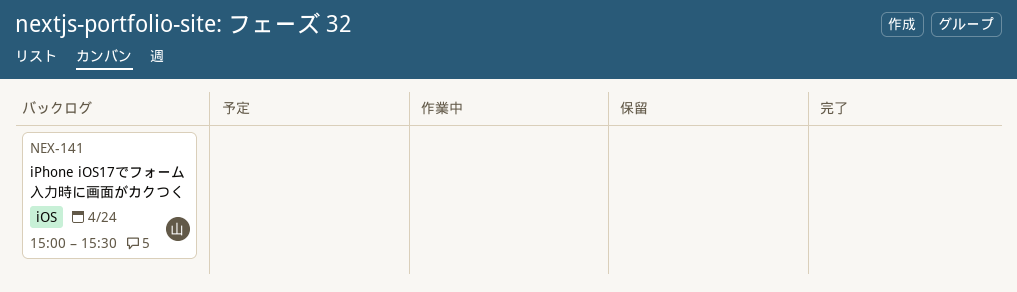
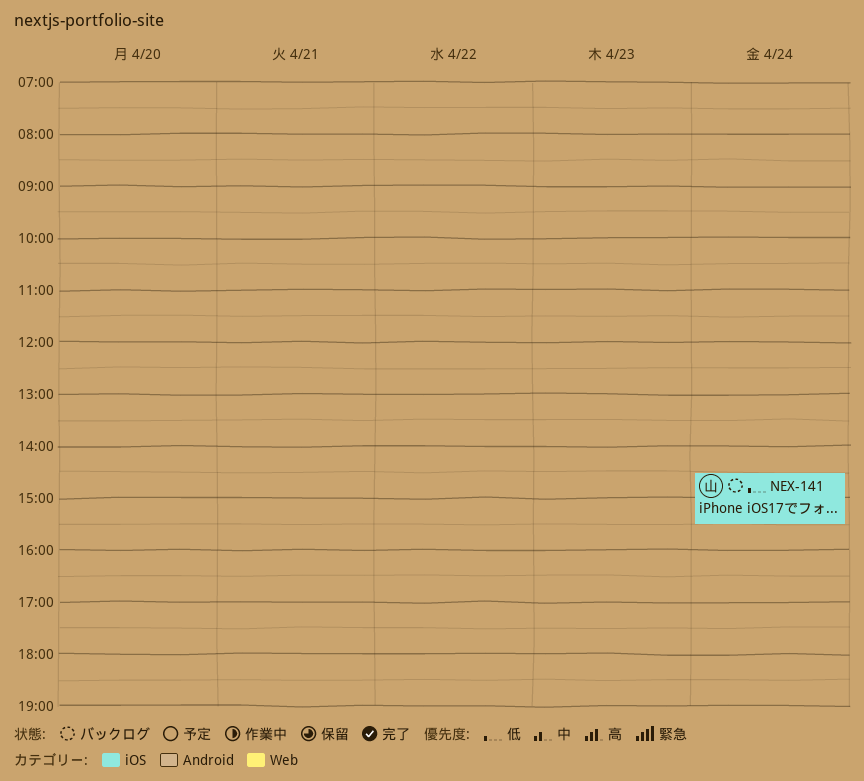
NEX-141, begins: 15:00 -> 14:30

